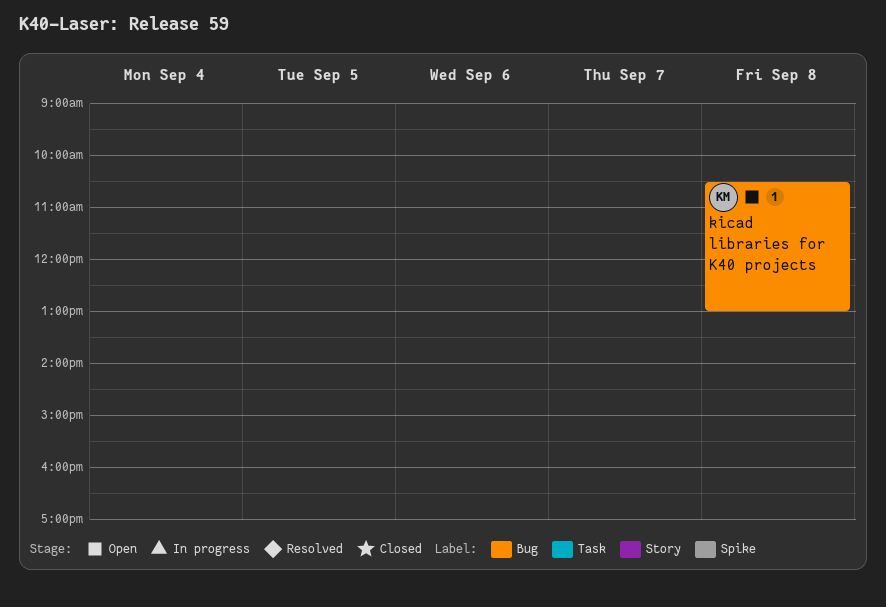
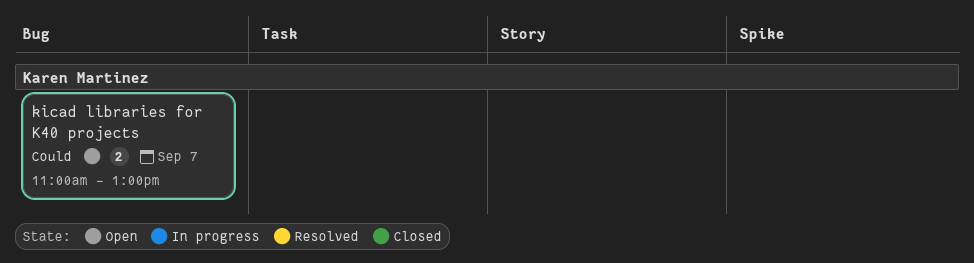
kicad libraries for K40 projects, estimate: 1 -> 2
kicad libraries for K40 projects, day: Sep 8 -> Sep 7
kicad libraries for K40 projects, begins: 10:30 -> 11:00

